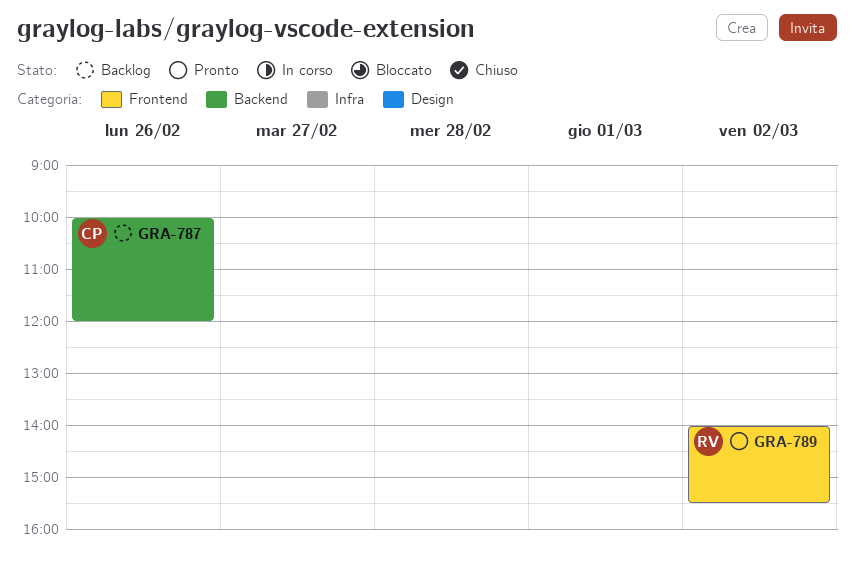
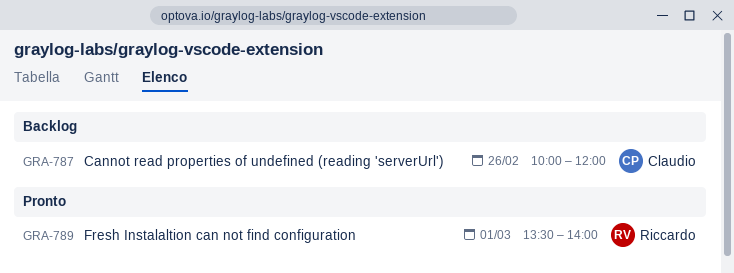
GRA-789, day: Mar 2 -> Mar 1
GRA-789, begins: 14:00 -> 13:30
GRA-789, ends: 15:30 -> 14:00

